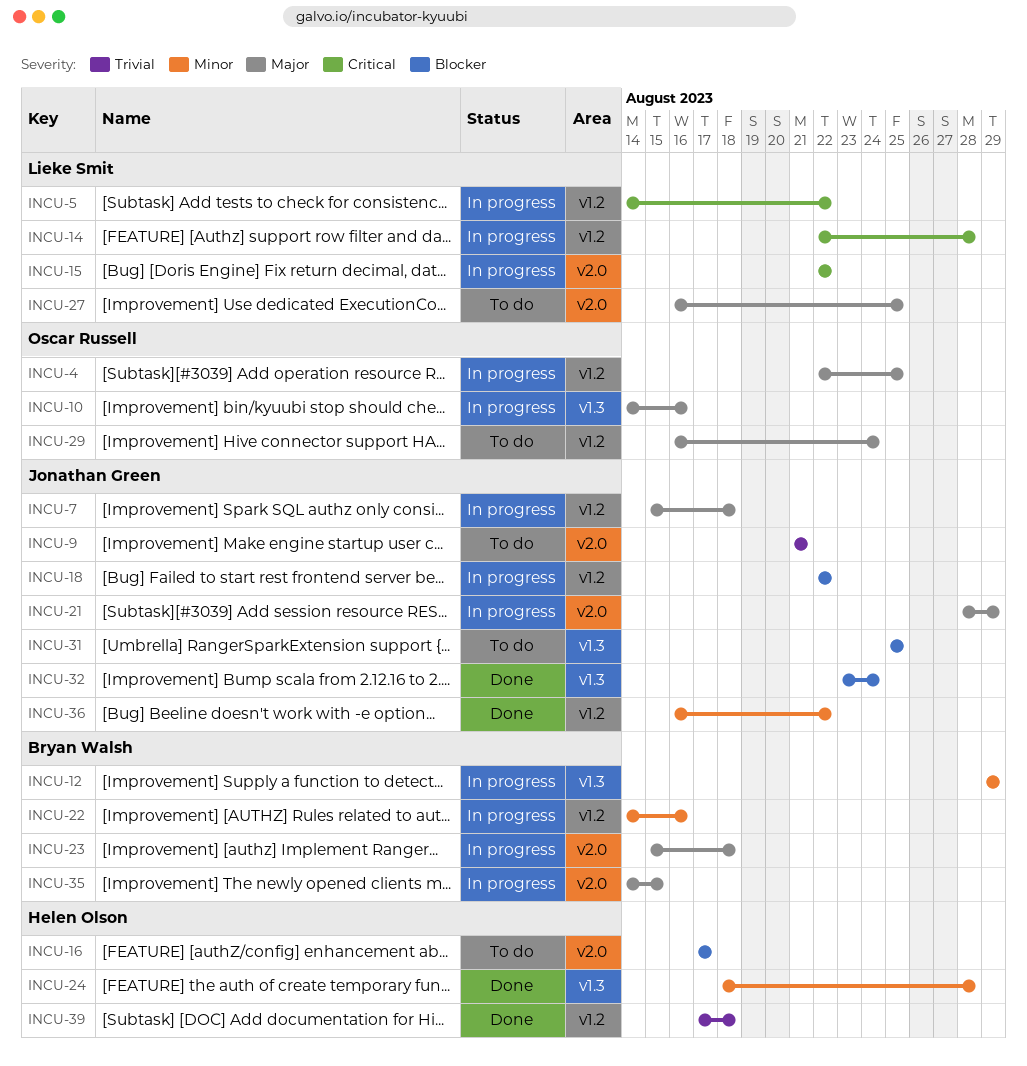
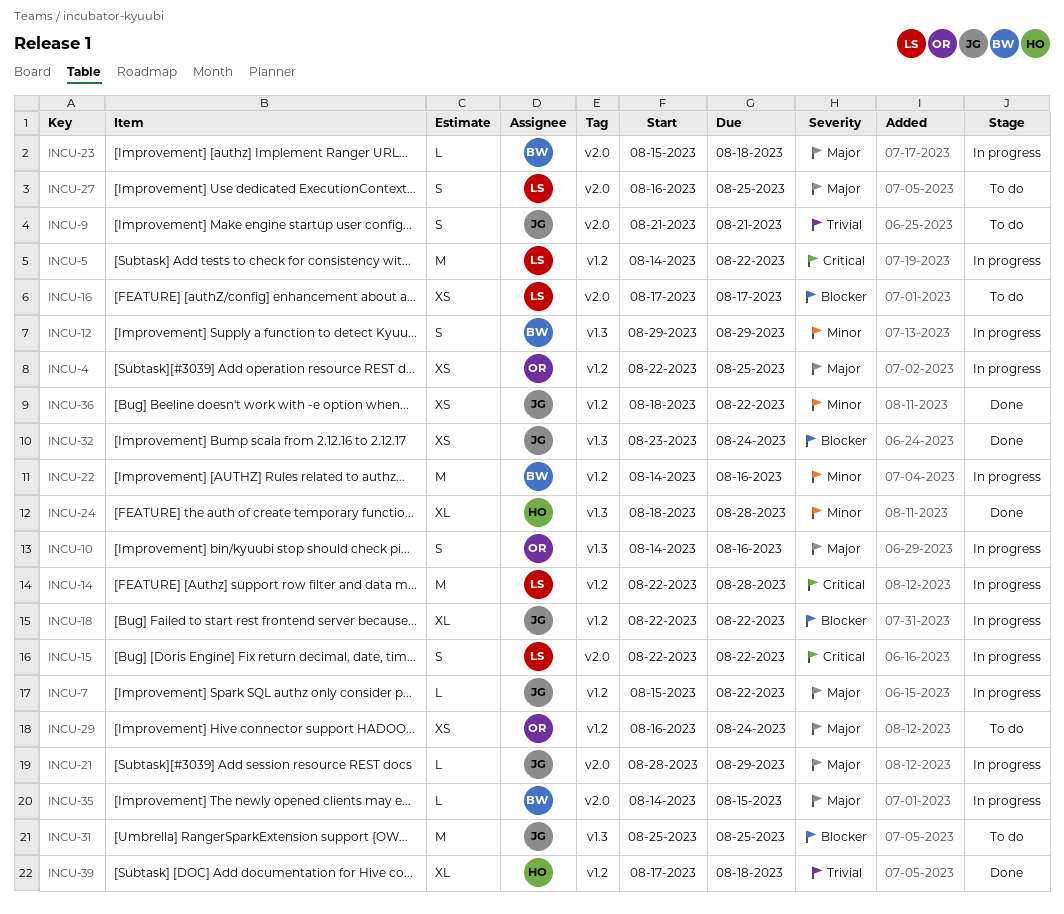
INCU-7, due: Aug 18 -> Aug 22
INCU-16, owner: Helen Olson -> Lieke Smit
INCU-36, start: Aug 16 -> Aug 18

